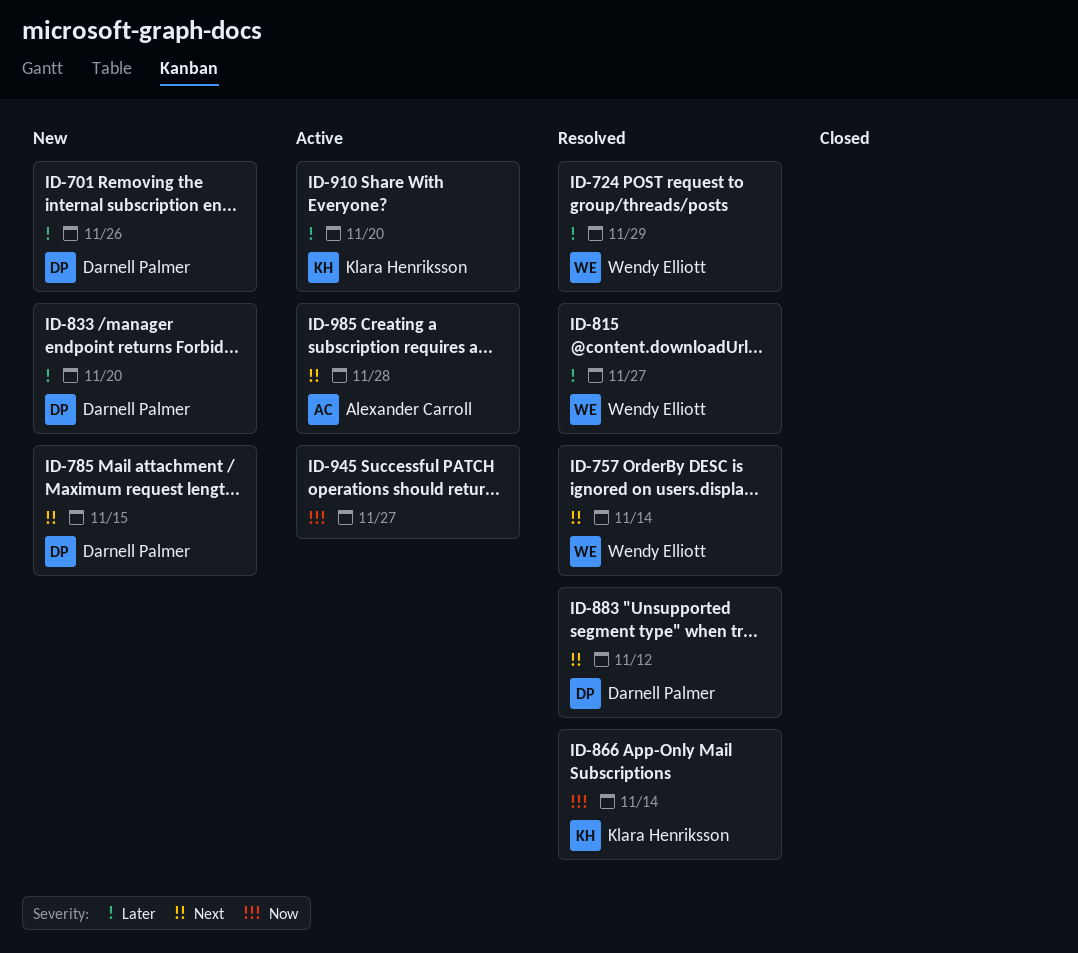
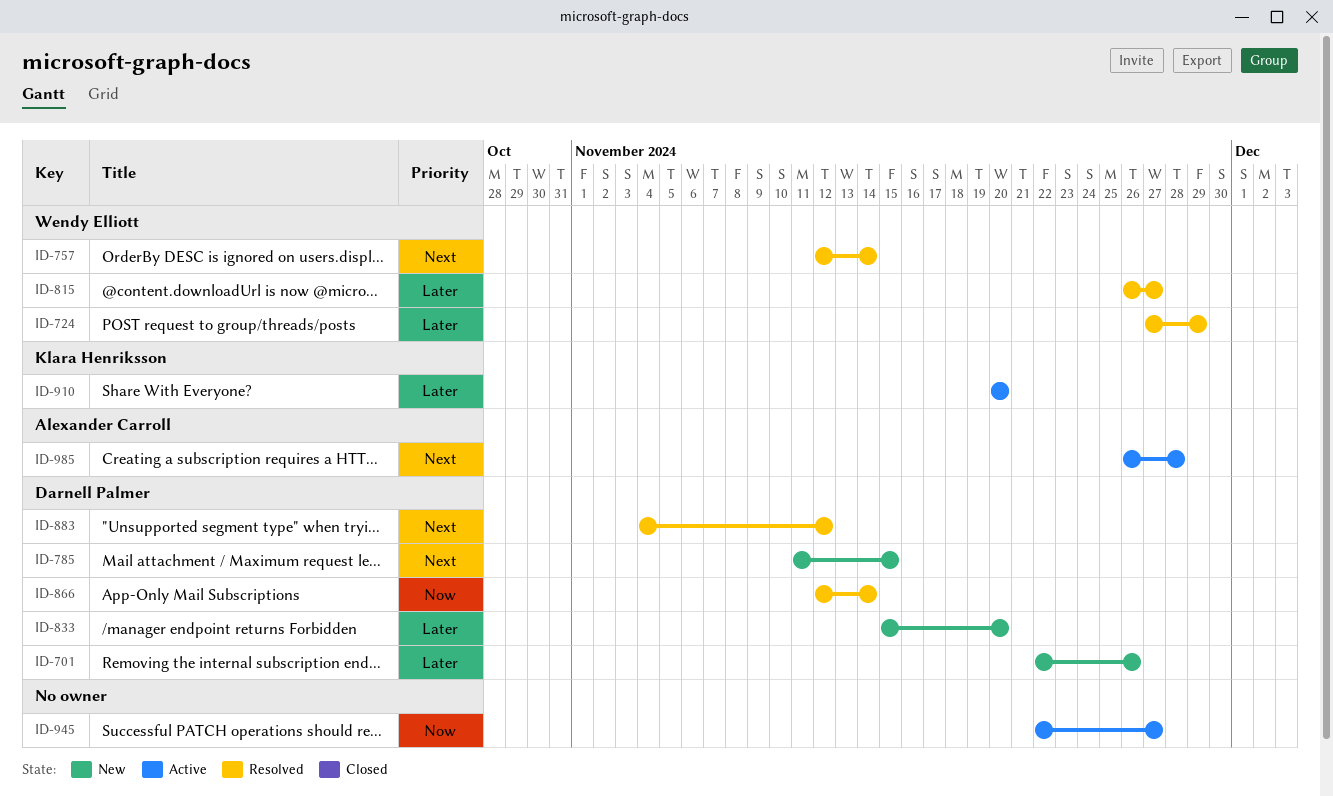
ID-866, owner: Klara Henriksson -> Darnell Palmer

